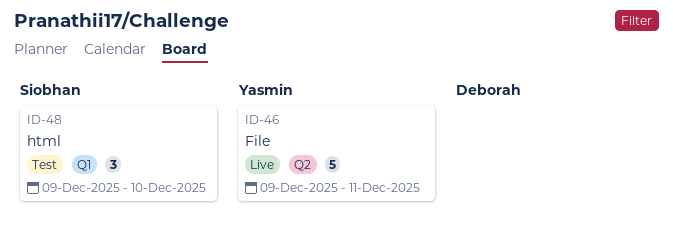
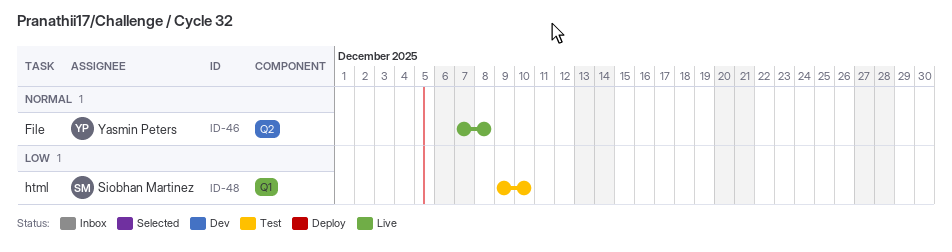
ID-46, start: Dec 9 -> Dec 7
ID-46, due: Dec 11 -> Dec 8

